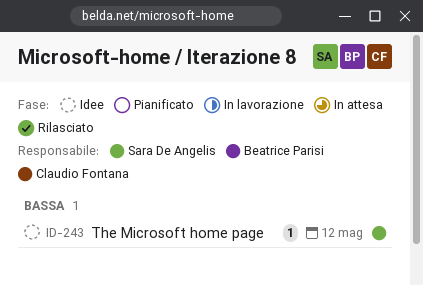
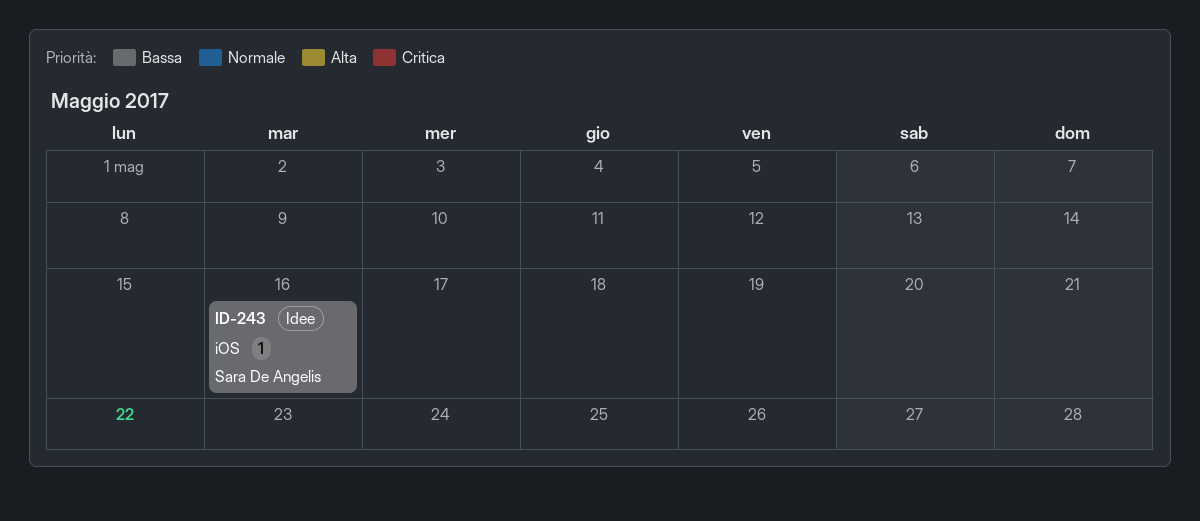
ID-243, due: May 12 -> May 16

